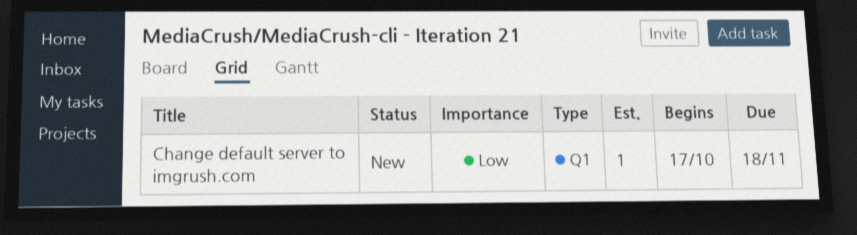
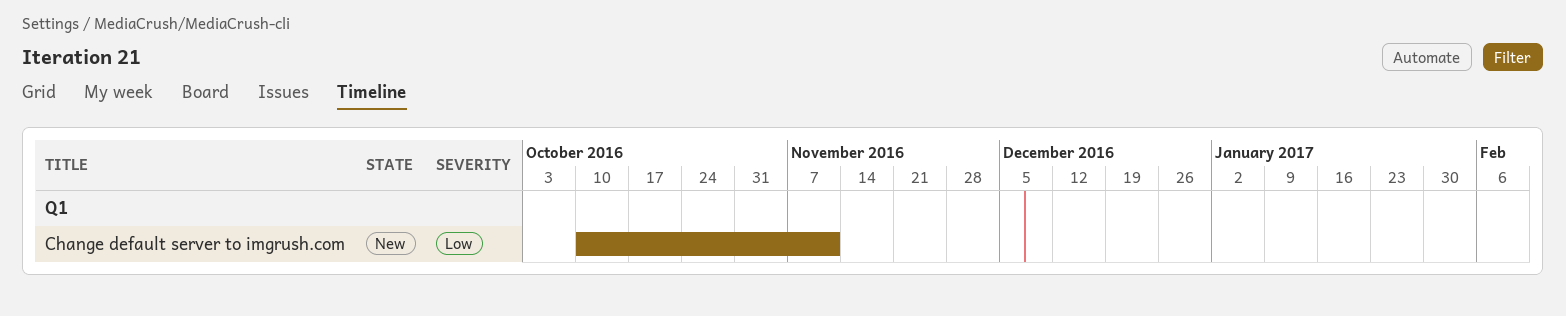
Change default server to imgrush.com, start: Oct 17 -> Oct 10
Change default server to imgrush.com, due: Nov 18 -> Nov 11

